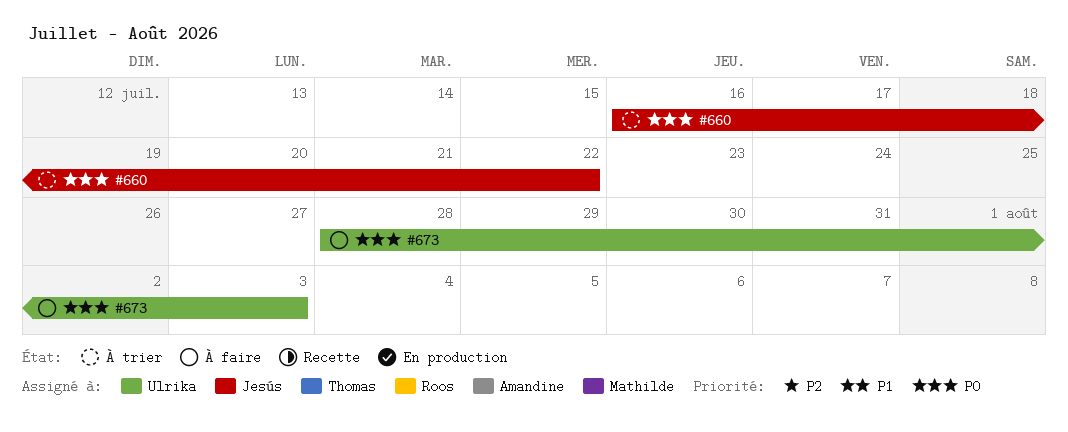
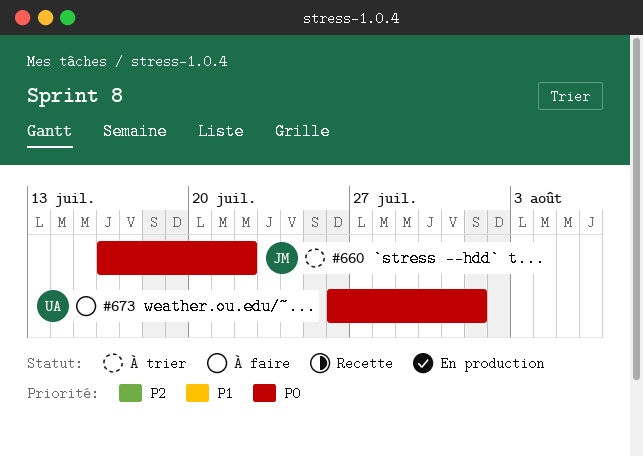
#673, start: Jul 28 -> Jul 26
#673, due: Aug 3 -> Aug 1

